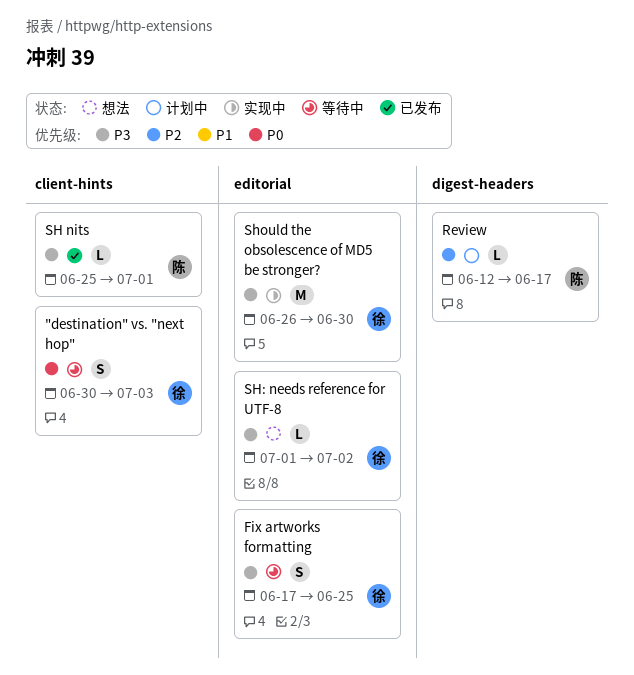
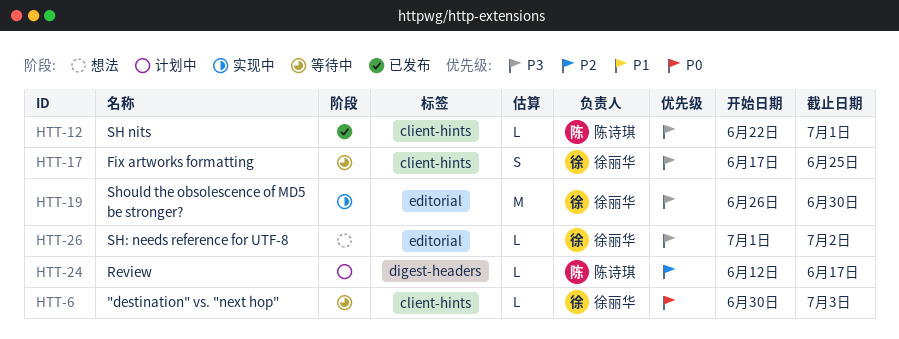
"destination" vs. "next hop", estimate: S -> L
Fix artworks formatting, label: editorial -> client-hints
SH nits, start: Jun 25 -> Jun 22

